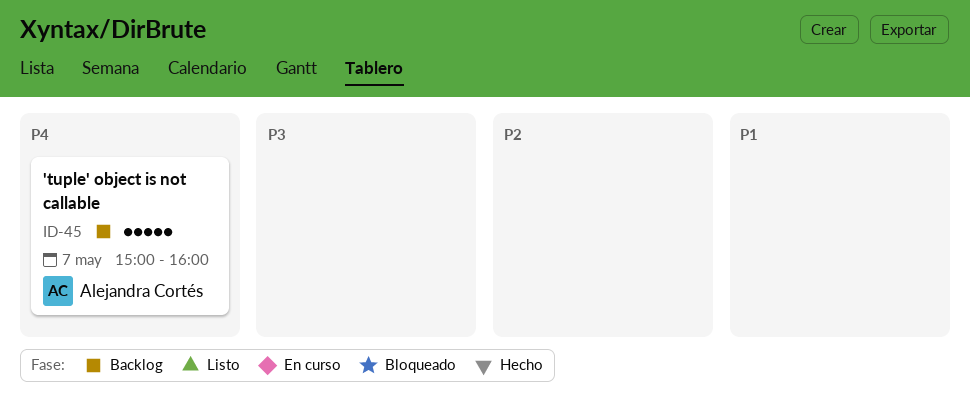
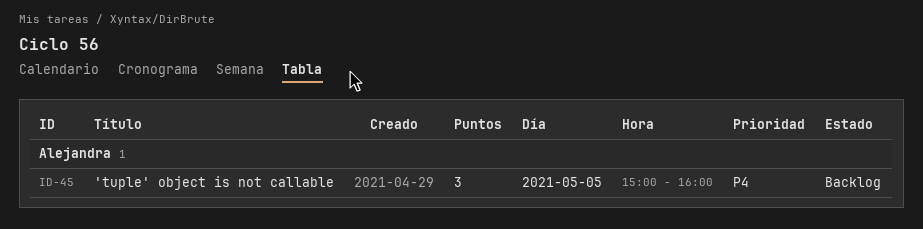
ID-45, estimate: 5 -> 3
ID-45, day: May 7 -> May 5

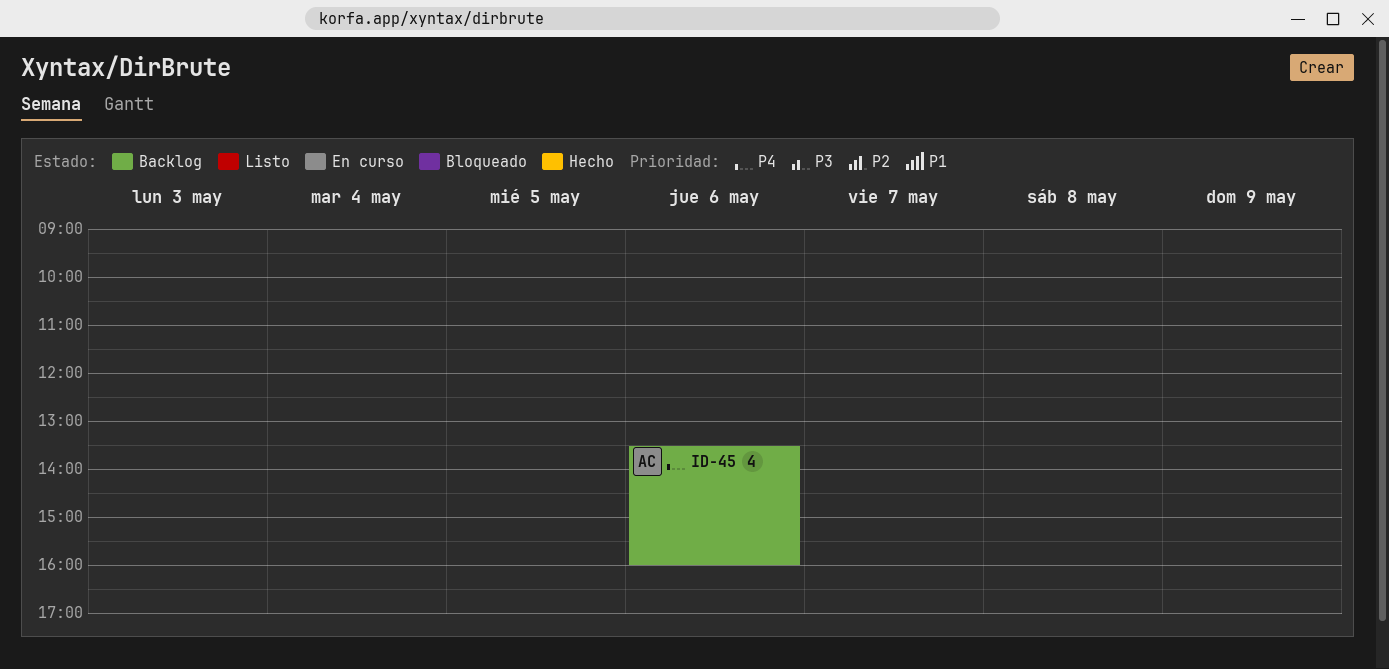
ID-45, estimate: 3 -> 4
ID-45, day: May 5 -> May 6
ID-45, begins: 15:00 -> 13:30

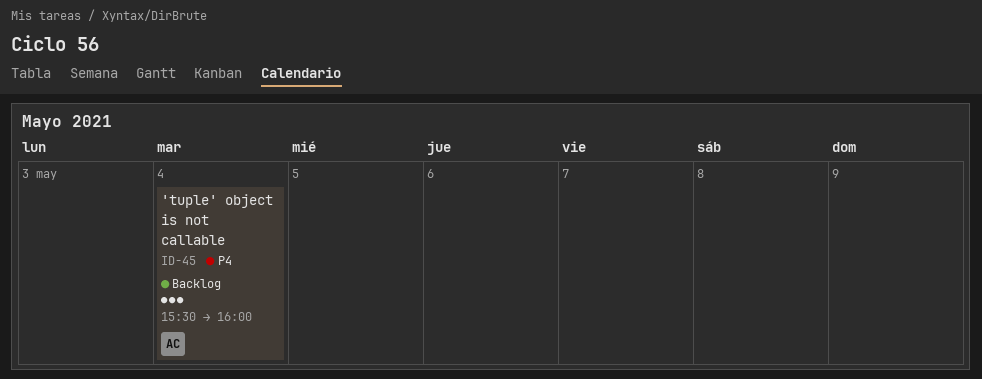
ID-45, estimate: 4 -> 3
ID-45, day: May 6 -> May 4
ID-45, begins: 13:30 -> 15:30

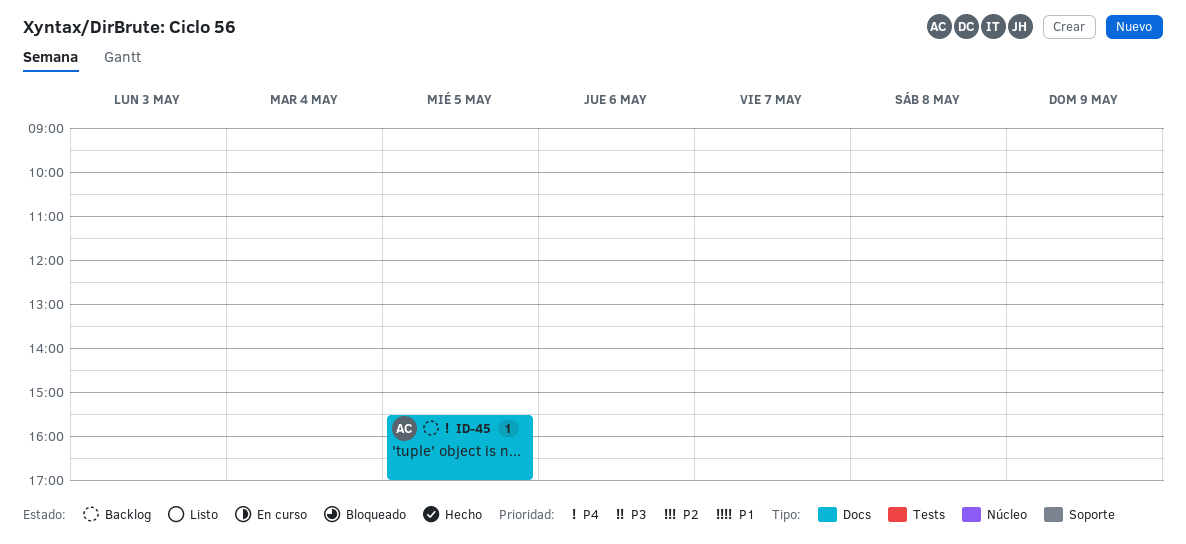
ID-45, estimate: 3 -> 1
ID-45, day: May 4 -> May 5
ID-45, ends: 16:00 -> 17:00

